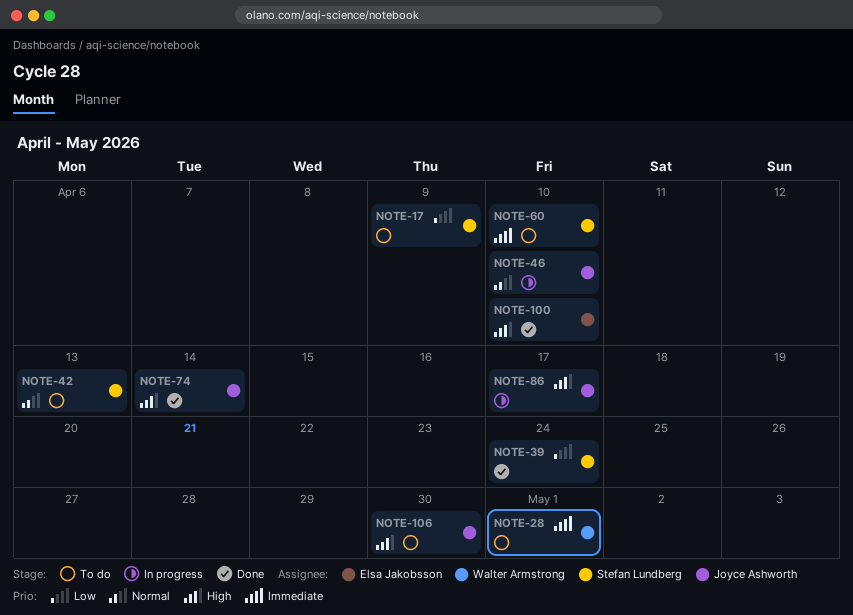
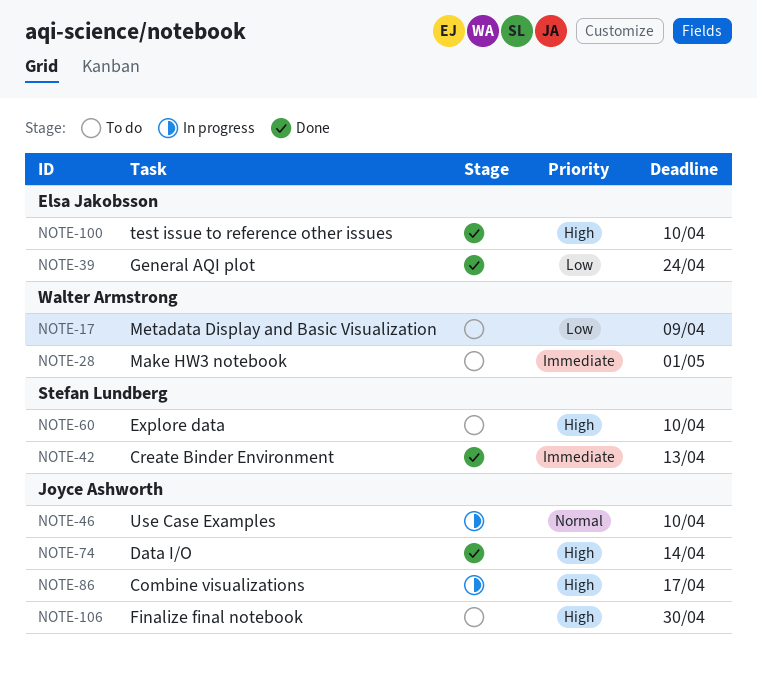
NOTE-17, owner: Stefan Lundberg -> Walter Armstrong
NOTE-39, owner: Stefan Lundberg -> Elsa Jakobsson
NOTE-42, status: To do -> Done
NOTE-42, priority: Normal -> Immediate
NOTE-60, priority: Immediate -> High

